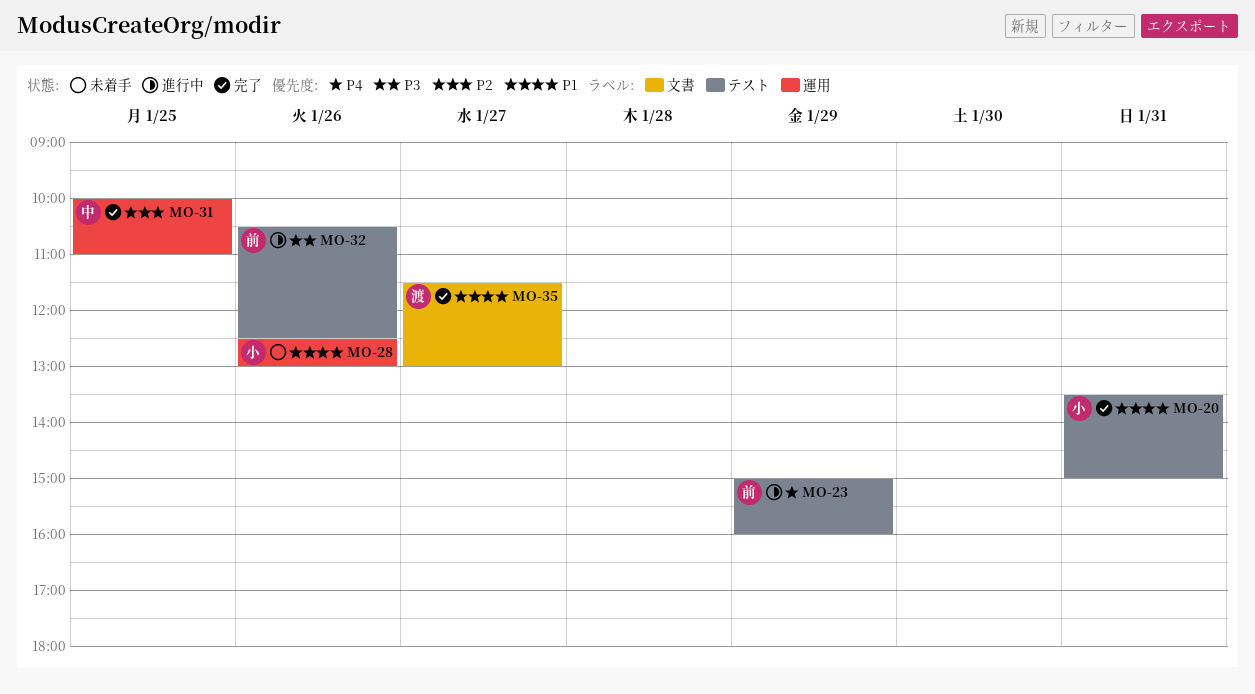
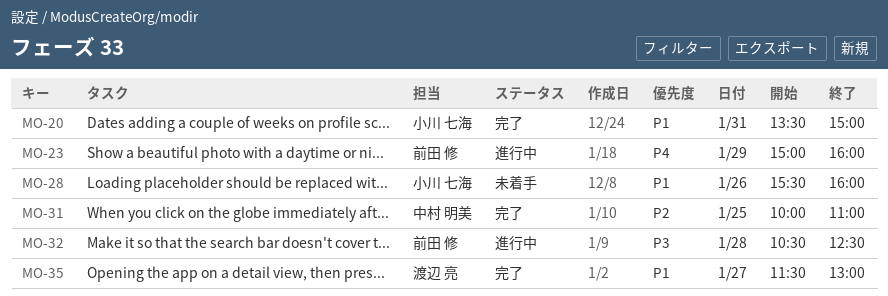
MO-28, begins: 12:30 -> 15:30
MO-28, ends: 13:00 -> 16:00
MO-32, day: Jan 26 -> Jan 28

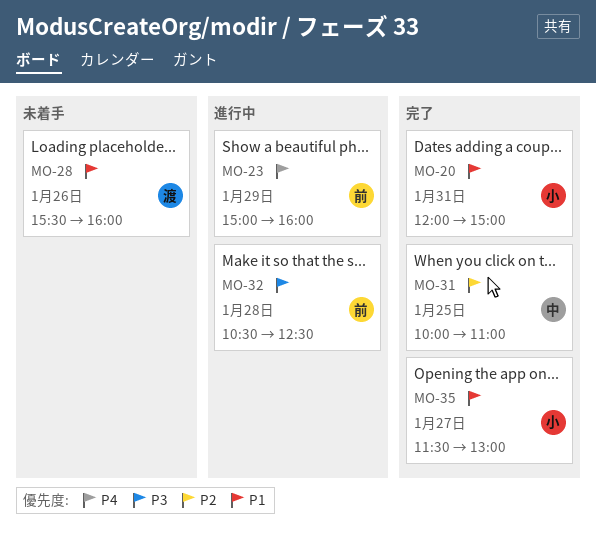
MO-20, begins: 13:30 -> 12:00
MO-28, owner: 小川 七海 -> 渡辺 亮
MO-35, owner: 渡辺 亮 -> 小川 七海

